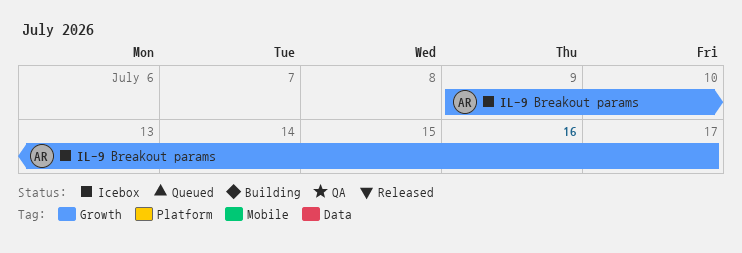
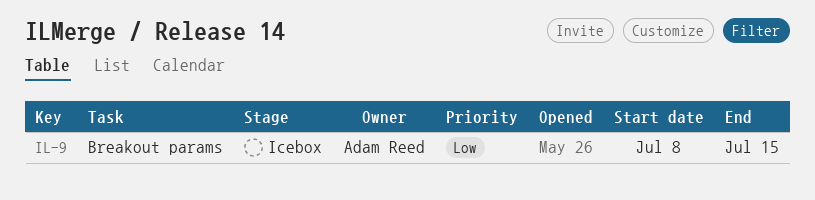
IL-9, start: Jul 9 -> Jul 8
IL-9, due: Jul 17 -> Jul 15

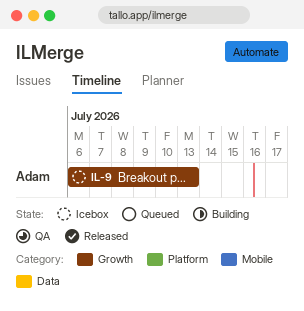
IL-9, start: Jul 8 -> Jul 6
IL-9, due: Jul 15 -> Jul 13

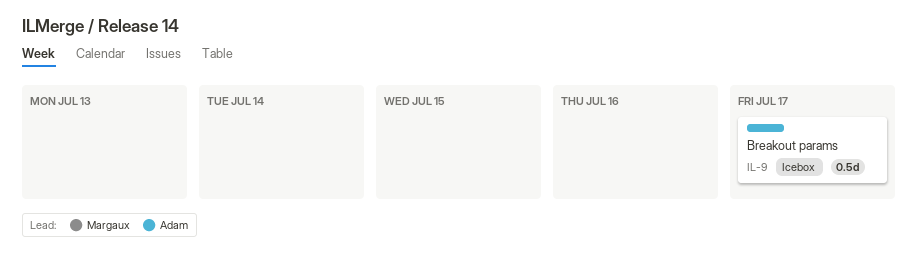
IL-9, due: Jul 13 -> Jul 17

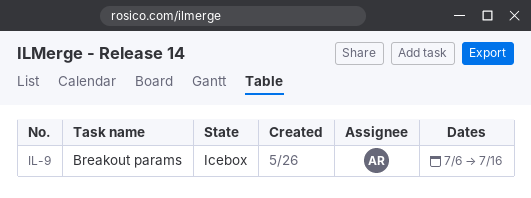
IL-9, due: Jul 17 -> Jul 16

